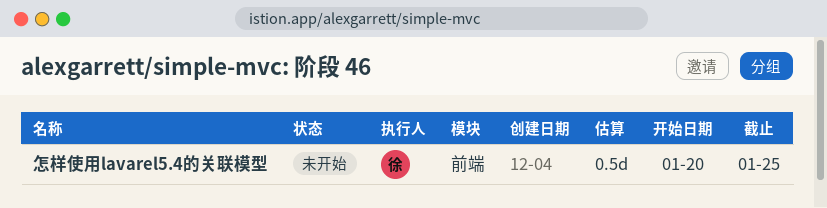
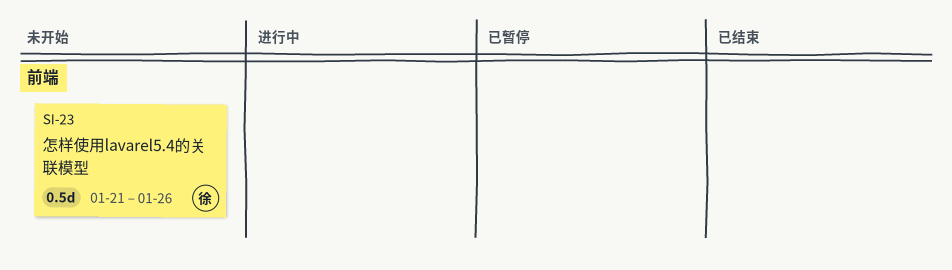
怎样使用lavarel5.4的关联模型, start: Jan 20 -> Jan 21
怎样使用lavarel5.4的关联模型, due: Jan 25 -> Jan 26

